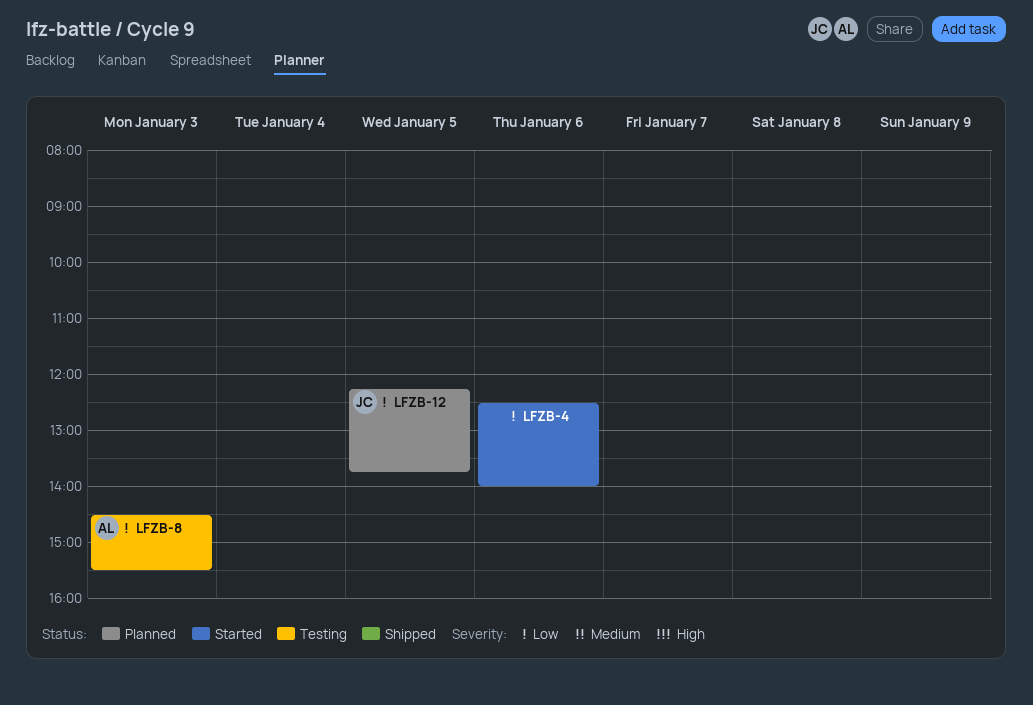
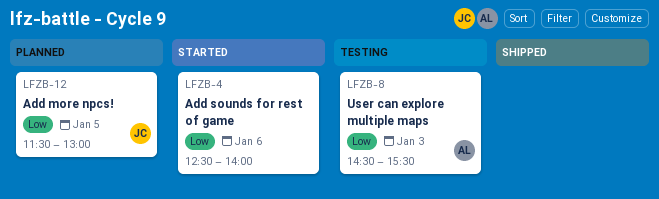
LFZB-12, begins: 12:15 -> 11:30
LFZB-12, ends: 13:45 -> 13:00

